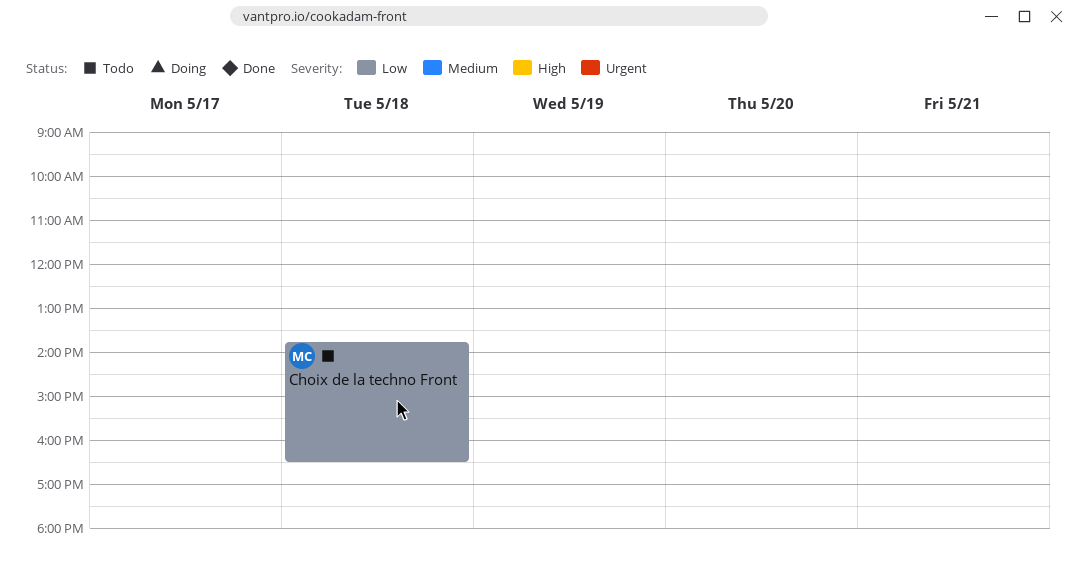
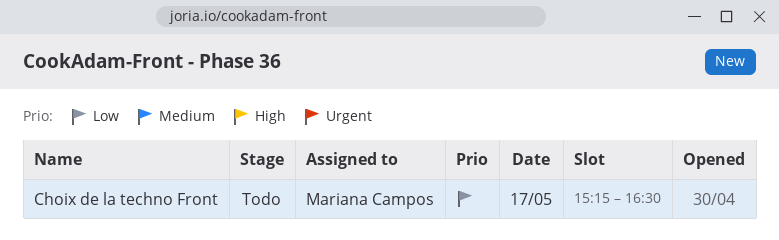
Choix de la techno Front, day: May 18 -> May 17
Choix de la techno Front, begins: 13:45 -> 15:15

